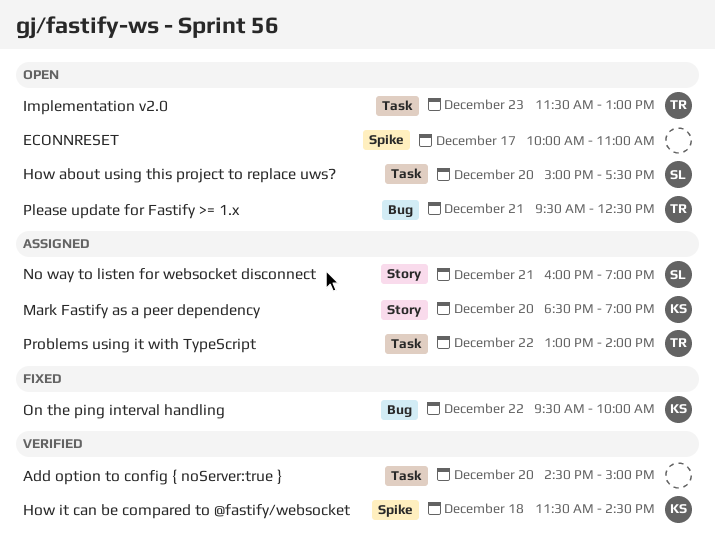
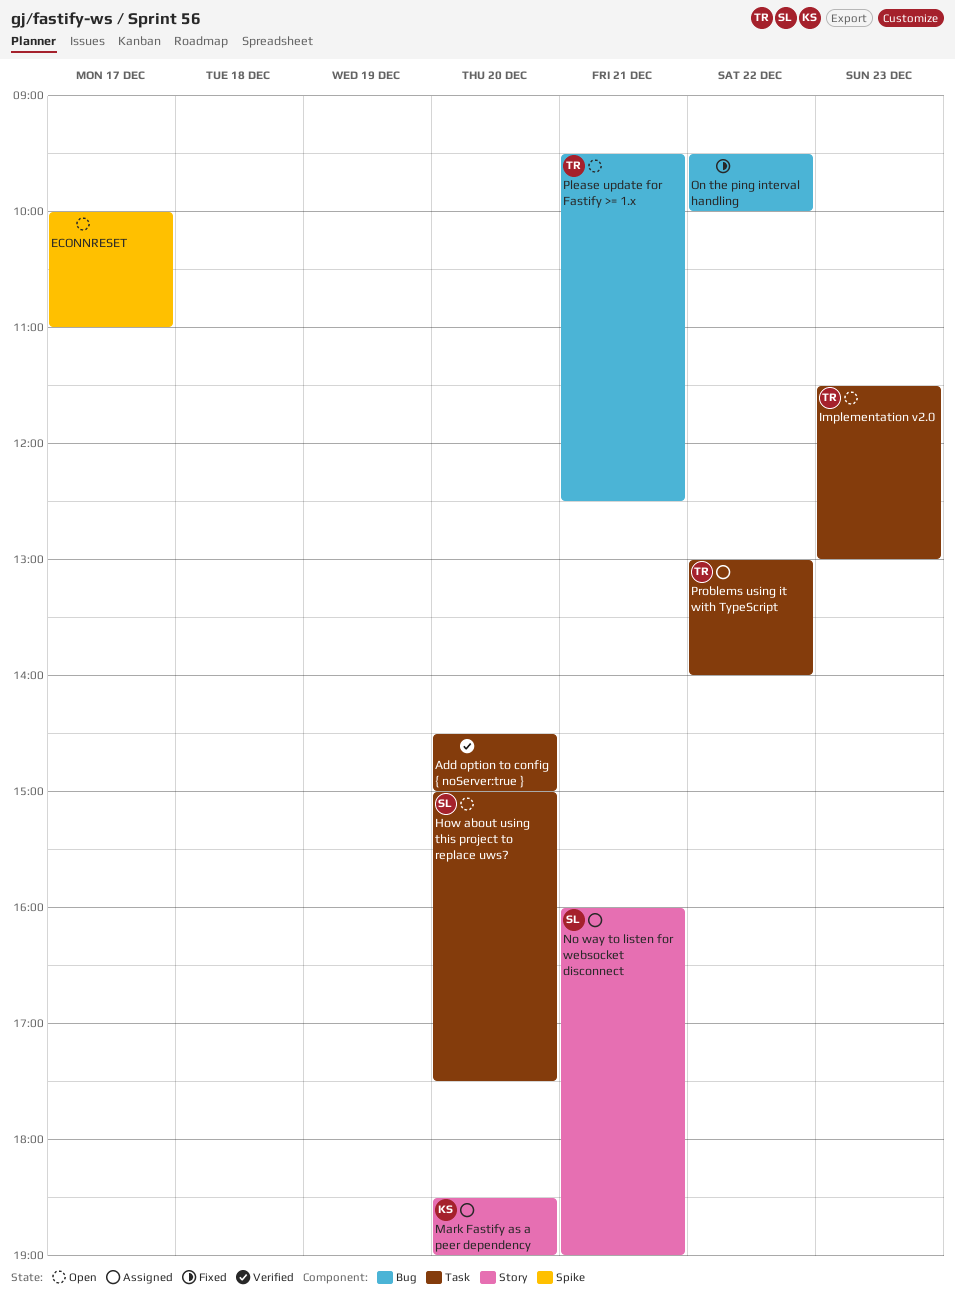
How it can be compared to @fastify/websocket: present -> none
On the ping interval handling, owner: KS -> none

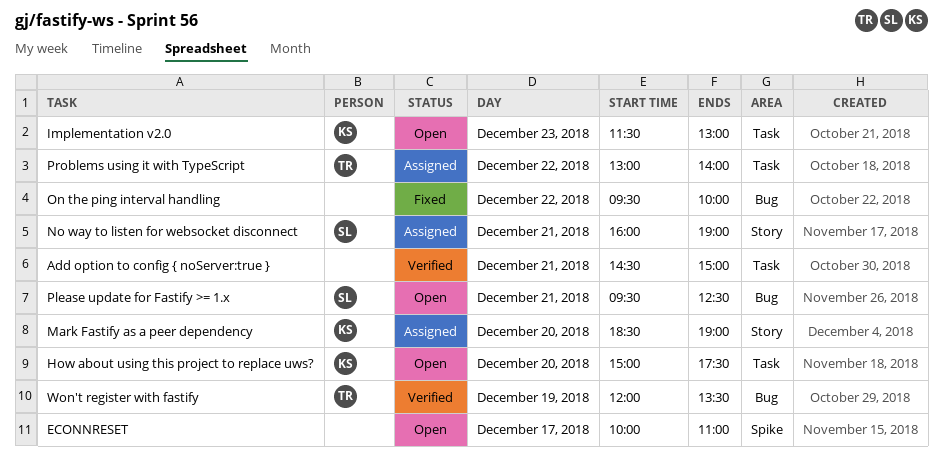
Add option to config { noServer:true }, day: Dec 20 -> Dec 21
How about using this project to replace uws?, owner: SL -> KS
Implementation v2.0, owner: TR -> KS
Please update for Fastify >= 1.x, owner: TR -> SL
Won't register with fastify: none -> present

